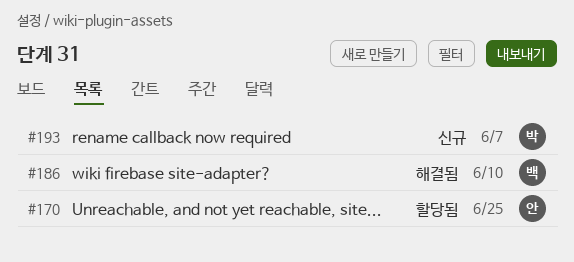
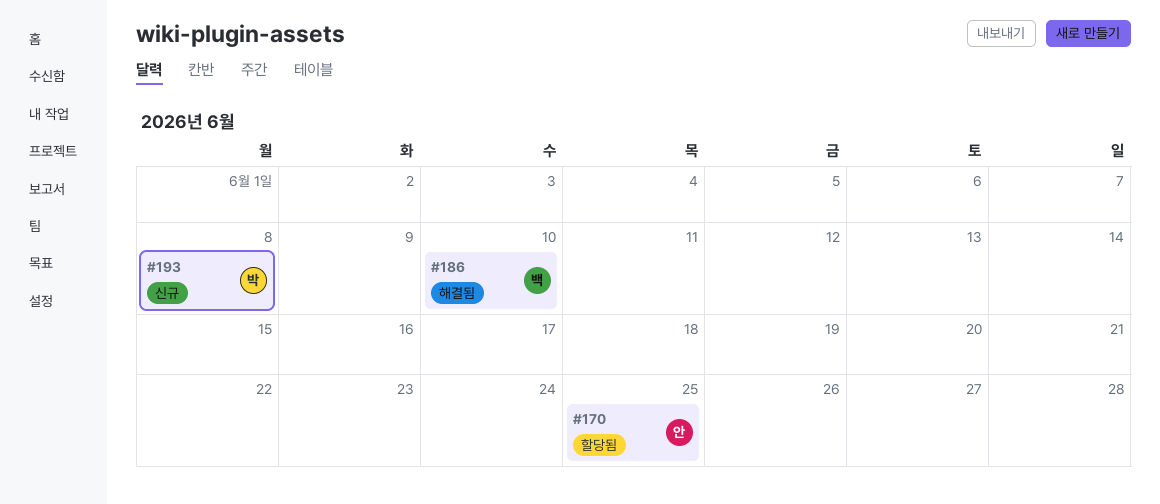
#193, due: Jun 7 -> Jun 8

